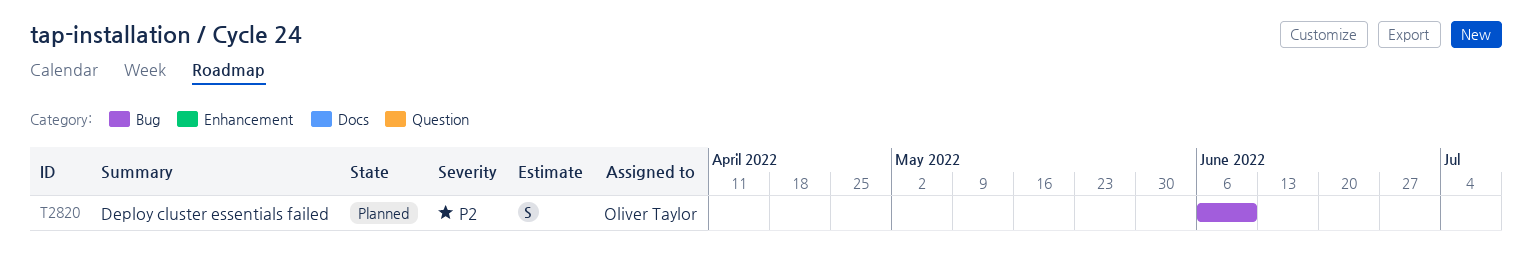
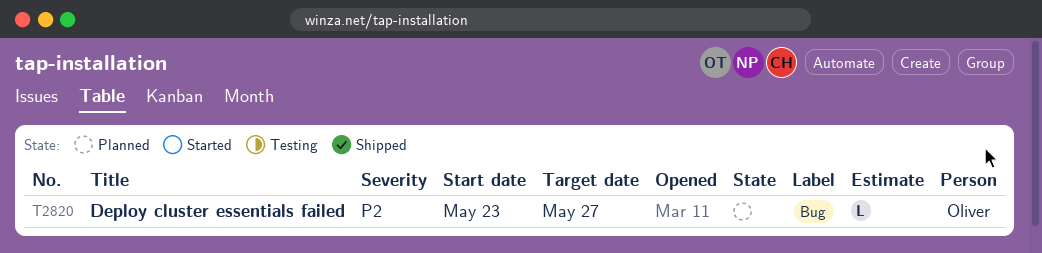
T2820, estimate: S -> L
T2820, start: Jun 6 -> May 23
T2820, due: Jun 10 -> May 27

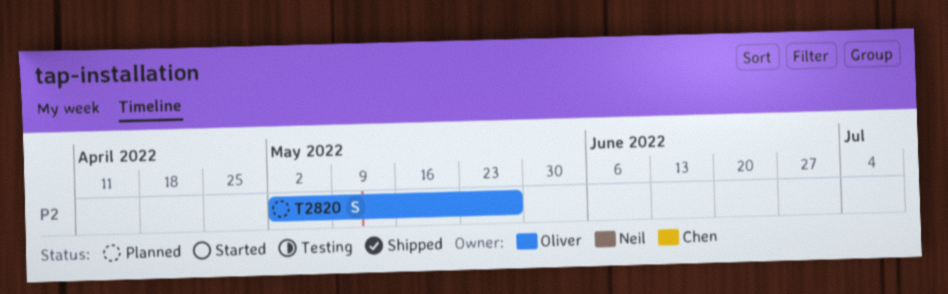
T2820, estimate: L -> S
T2820, start: May 23 -> May 2

